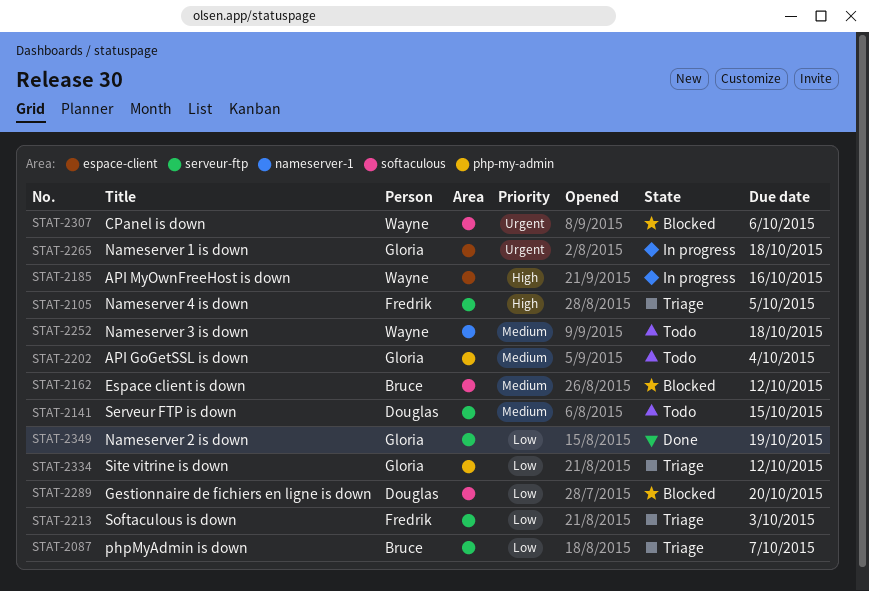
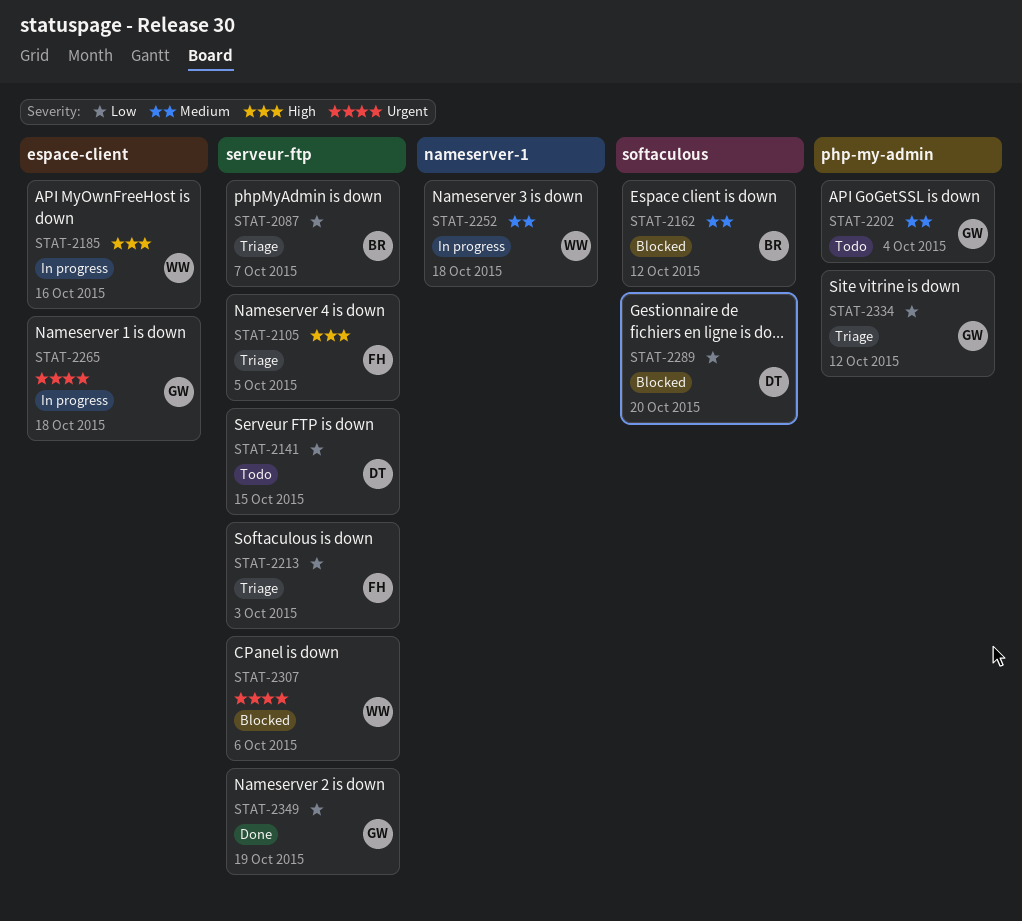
STAT-2141, priority: Medium -> Low
STAT-2252, status: Todo -> In progress
STAT-2307, label: softaculous -> serveur-ftp

